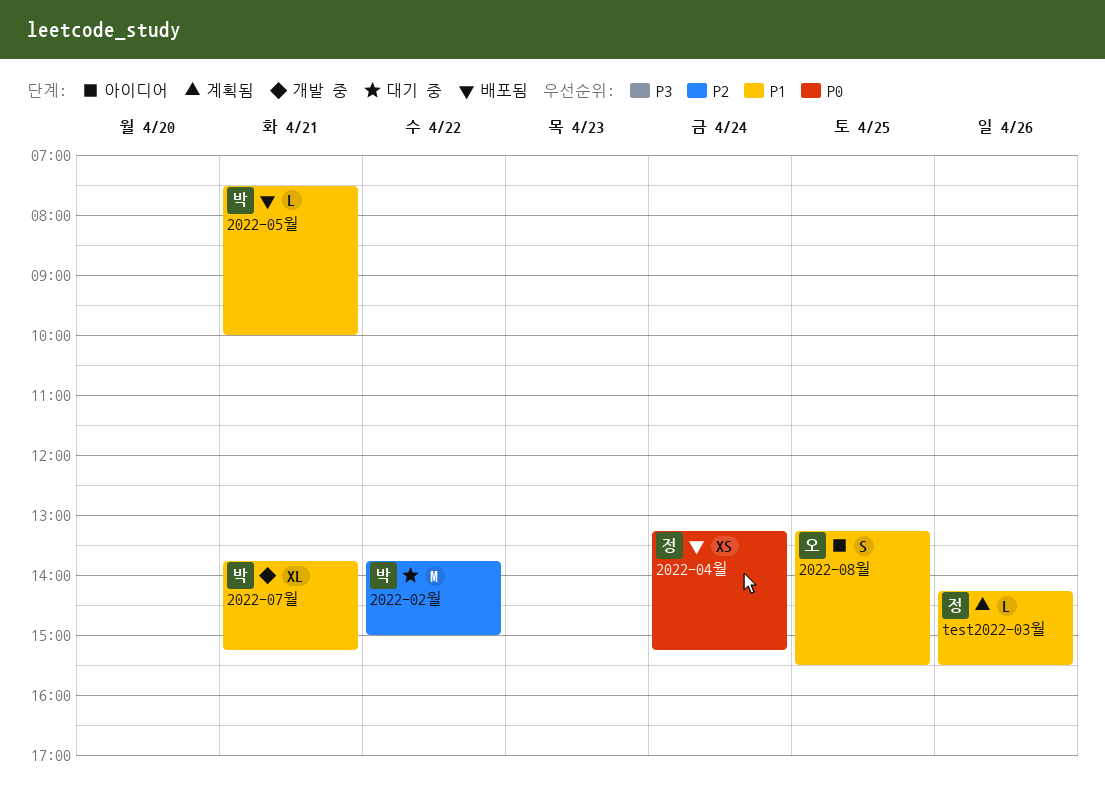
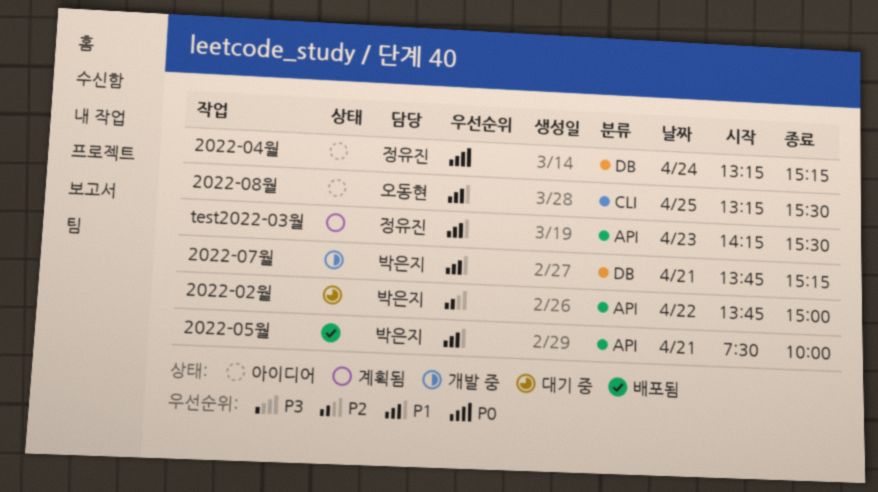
2022-04월, status: 배포됨 -> 아이디어
test2022-03월, day: Apr 26 -> Apr 23

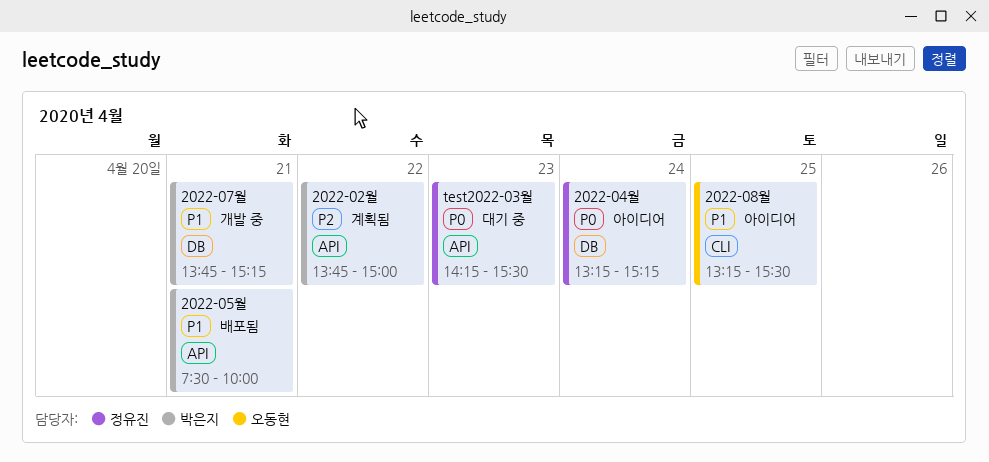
2022-02월, status: 대기 중 -> 계획됨
test2022-03월, status: 계획됨 -> 대기 중
test2022-03월, priority: P1 -> P0

